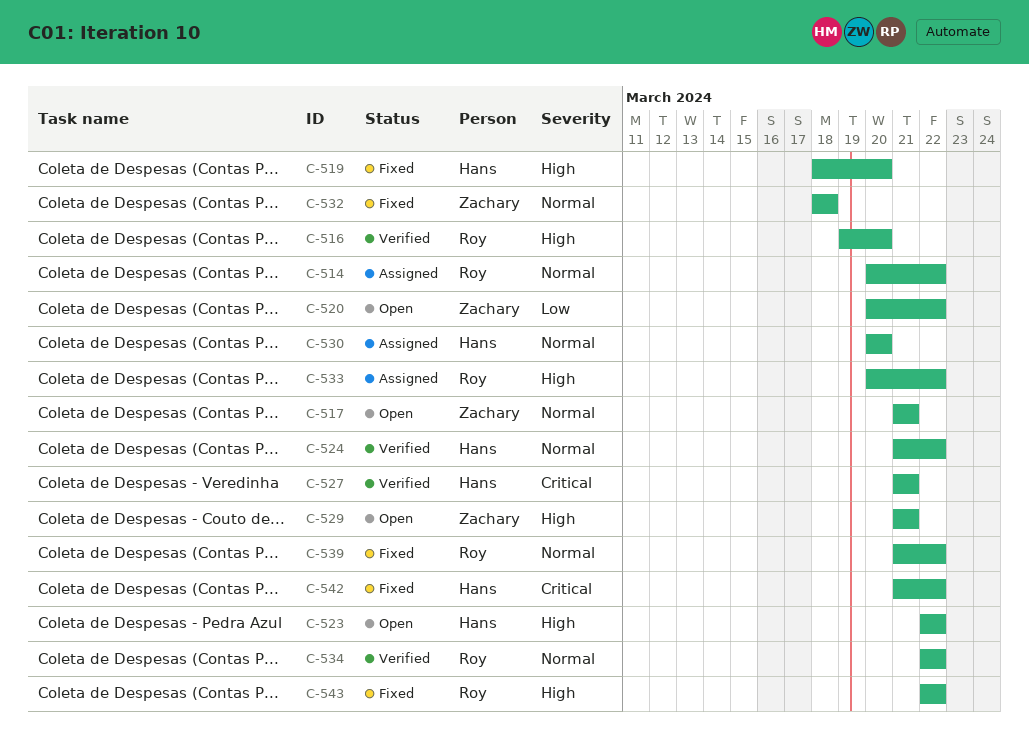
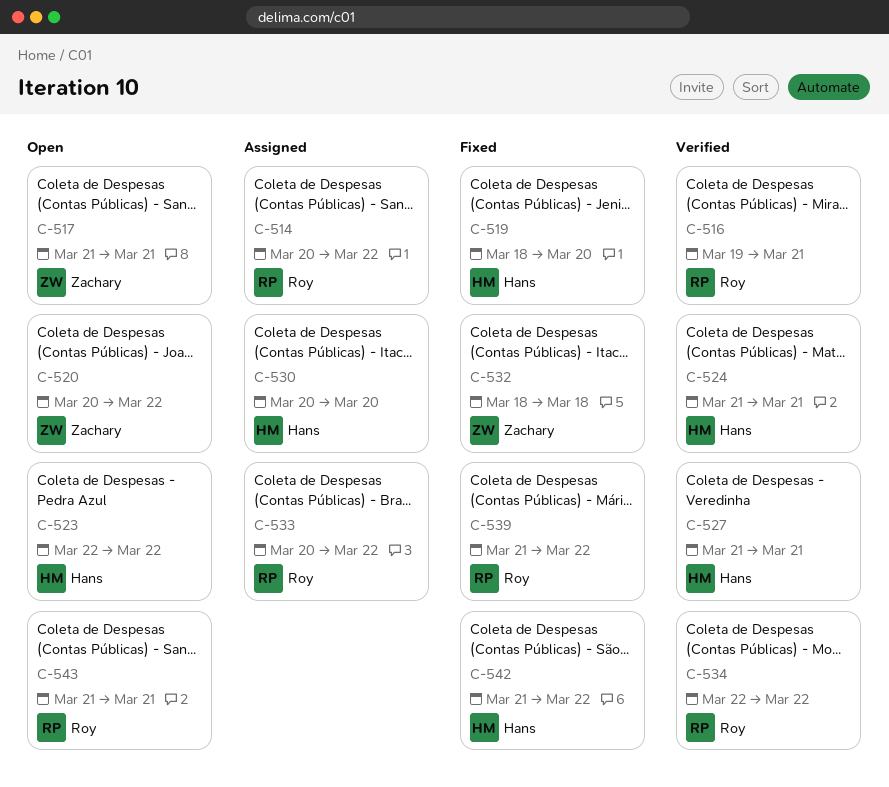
C-516, due: Mar 20 -> Mar 21
C-524, due: Mar 22 -> Mar 21
C-529: present -> none
C-543, status: Fixed -> Open
C-543, start: Mar 22 -> Mar 21
C-543, due: Mar 22 -> Mar 21

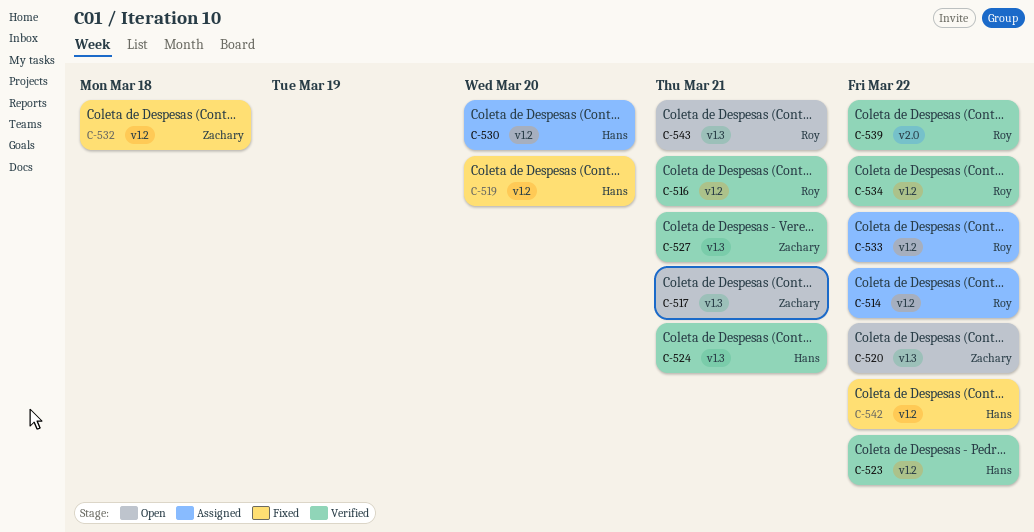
C-523, status: Open -> Verified
C-527, owner: Hans -> Zachary
C-539, status: Fixed -> Verified

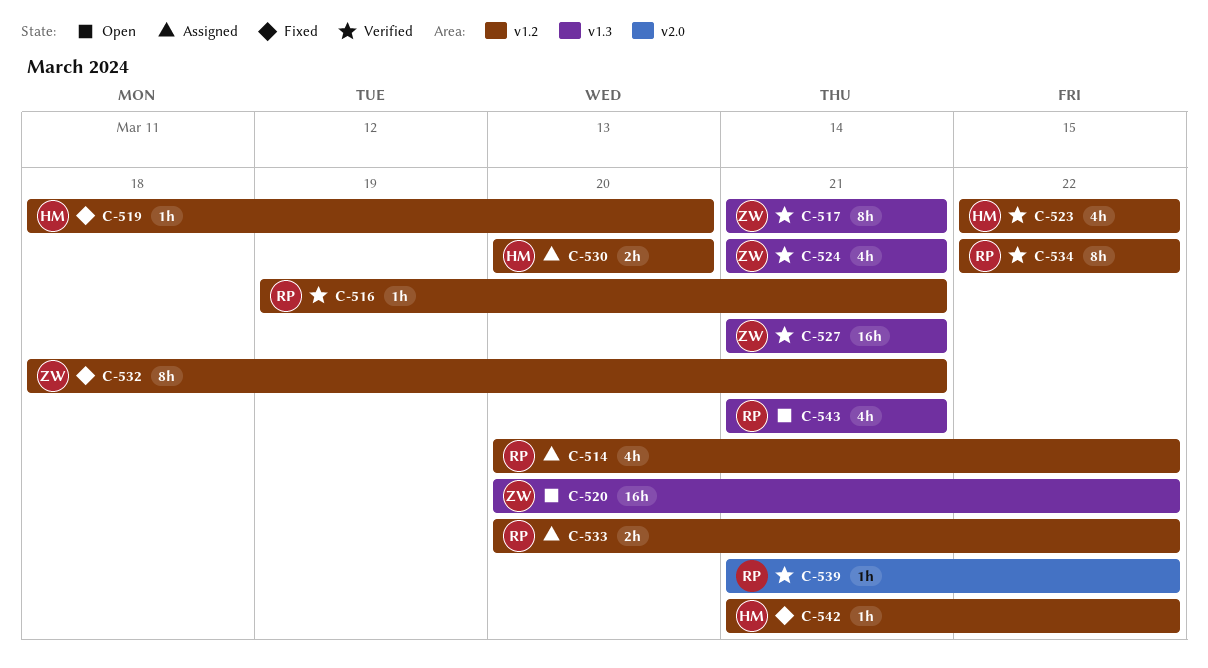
C-517, status: Open -> Verified
C-524, owner: Hans -> Zachary
C-532, due: Mar 18 -> Mar 21

